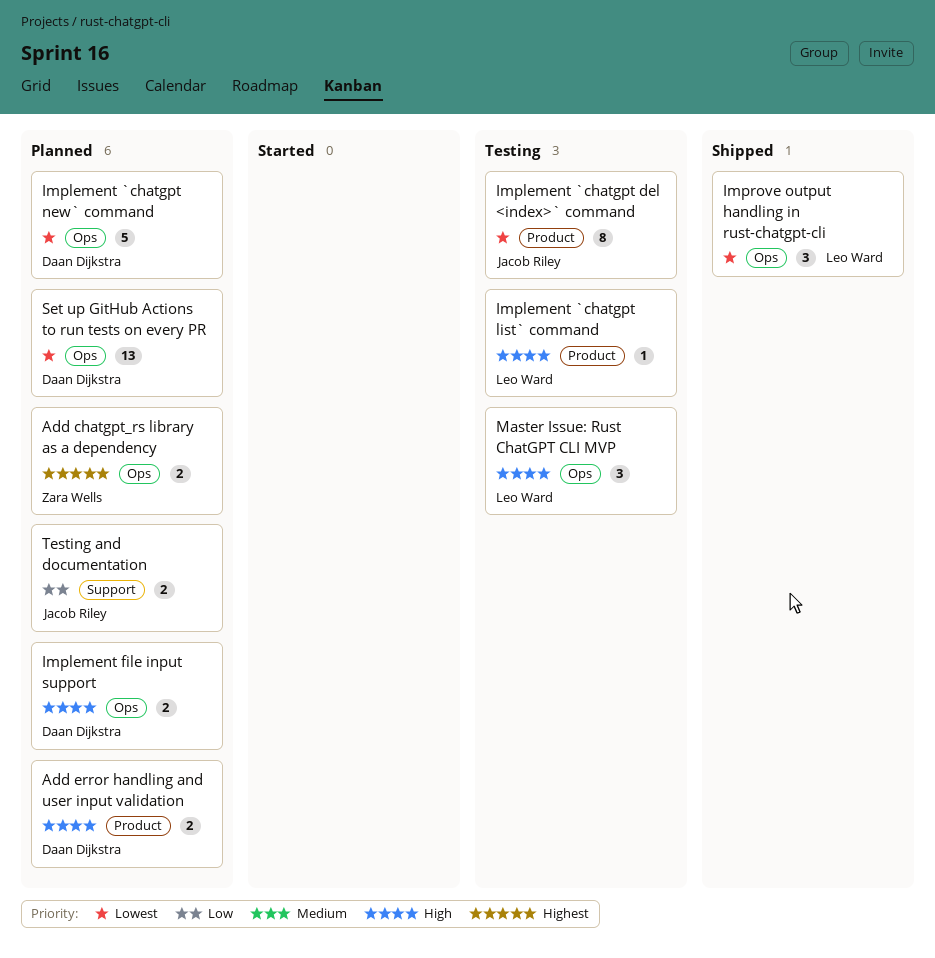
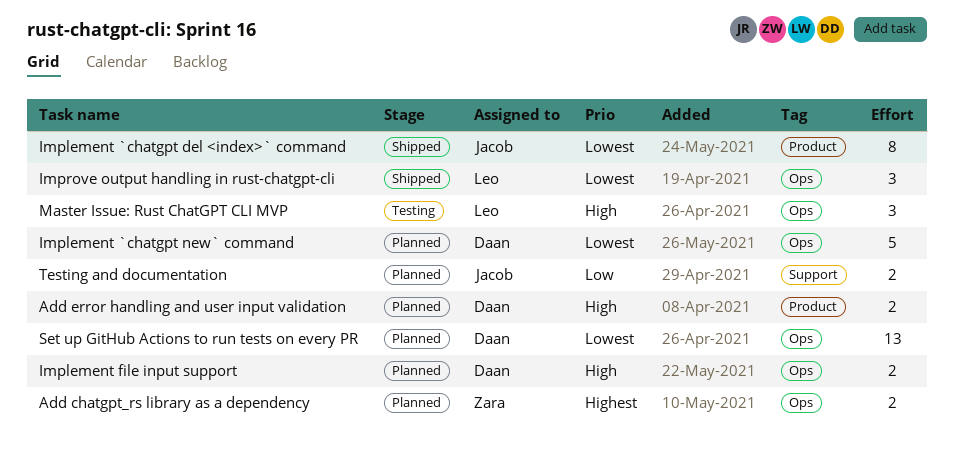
Implement `chatgpt del <index>` command, status: Testing -> Shipped
Implement `chatgpt list` command: present -> none

